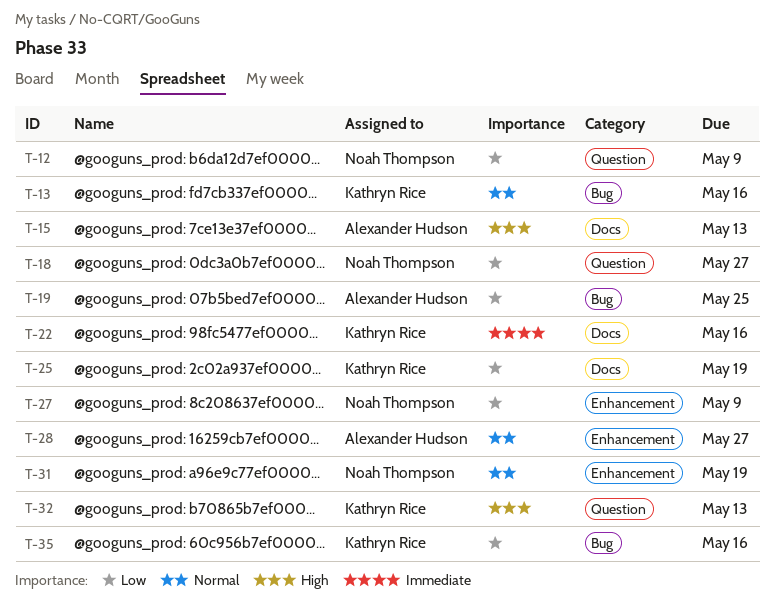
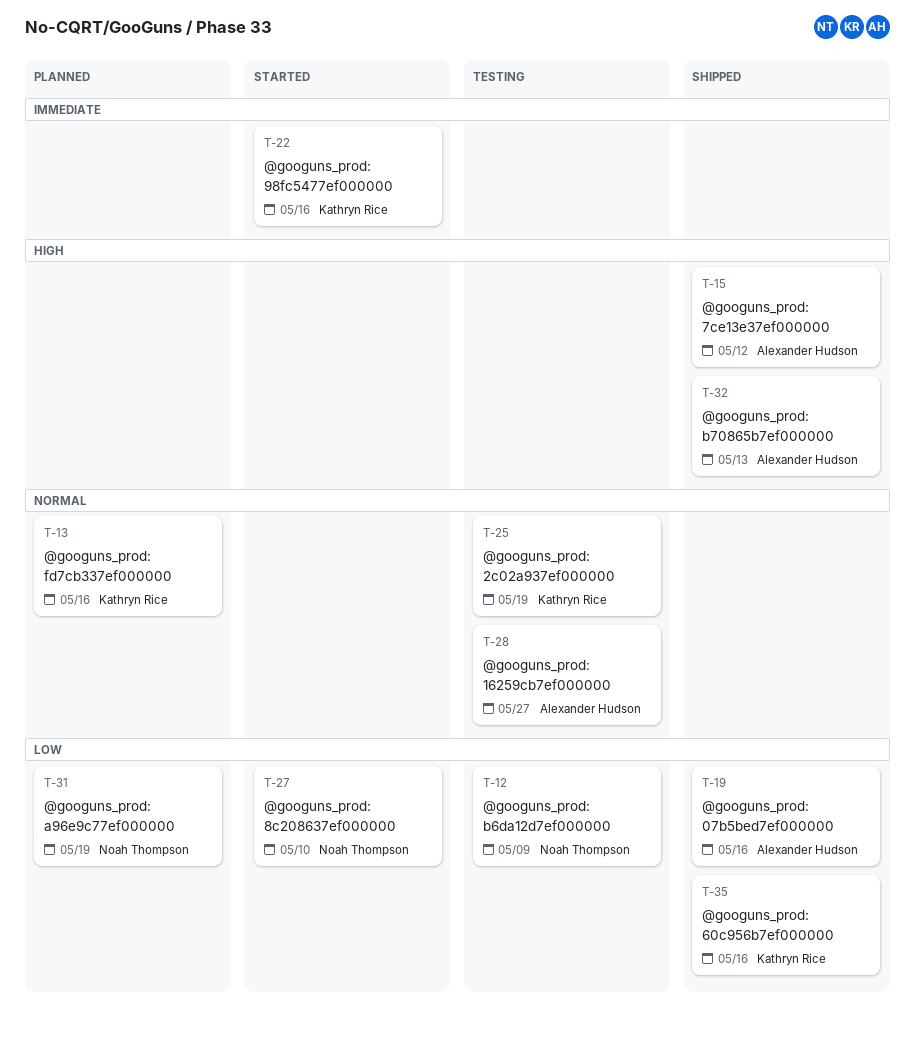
T-15, due: May 13 -> May 12
T-18: present -> none
T-19, due: May 25 -> May 16
T-25, priority: Low -> Normal
T-27, due: May 9 -> May 10
T-31, priority: Normal -> Low
T-32, owner: Kathryn Rice -> Alexander Hudson

